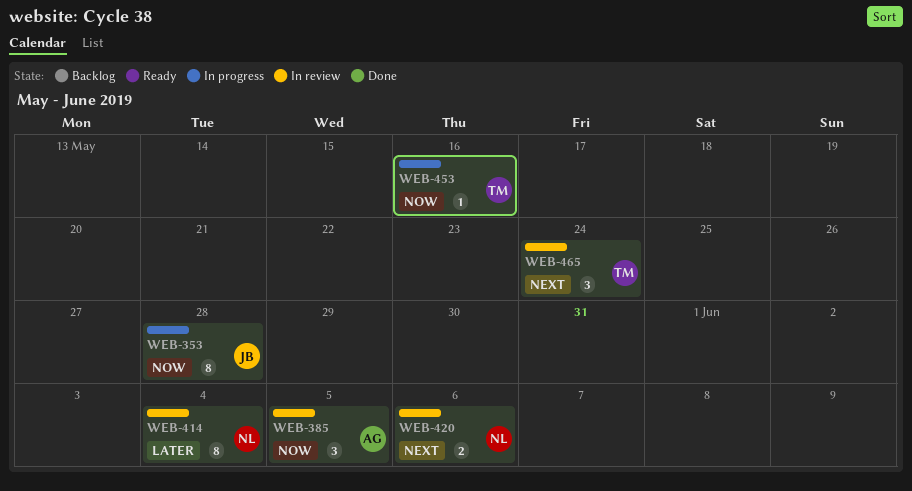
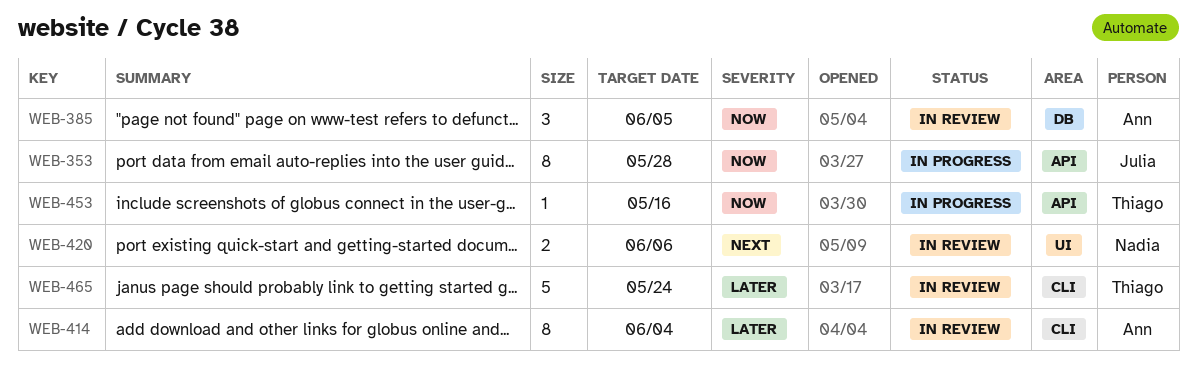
WEB-414, owner: Nadia -> Ann
WEB-465, priority: Next -> Later
WEB-465, estimate: 3 -> 5

